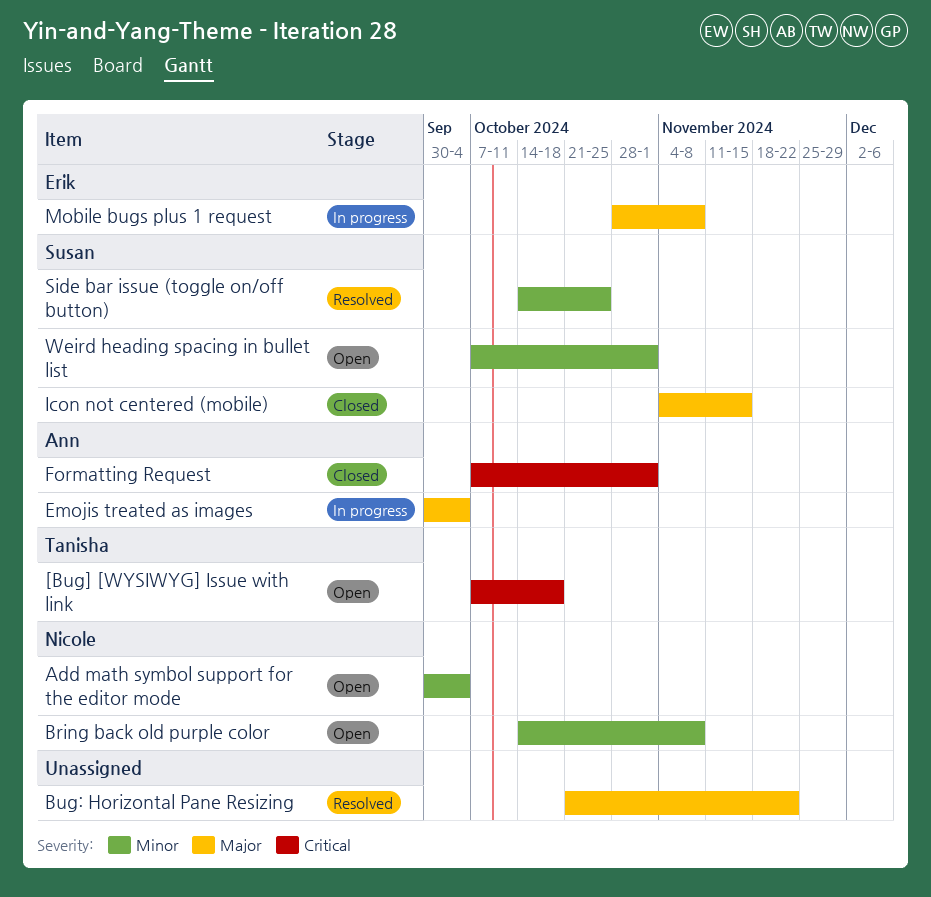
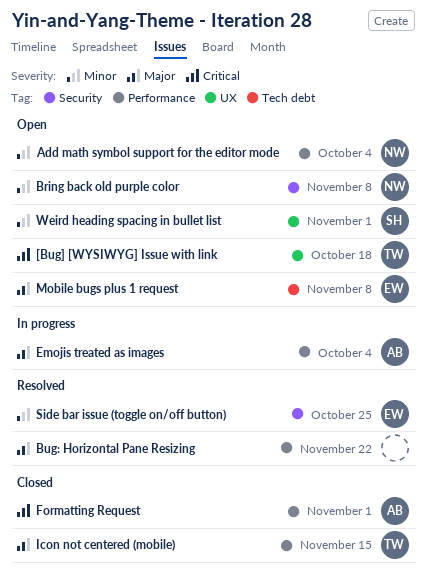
Icon not centered (mobile), owner: Susan -> Tanisha
Mobile bugs plus 1 request, status: In progress -> Open
Side bar issue (toggle on/off button), owner: Susan -> Erik

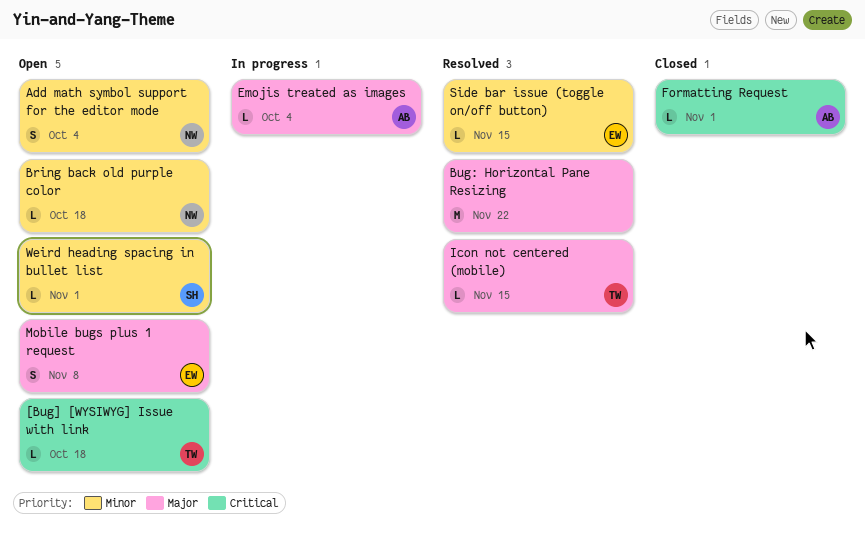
Bring back old purple color, due: Nov 8 -> Oct 18
Icon not centered (mobile), status: Closed -> Resolved
Side bar issue (toggle on/off button), due: Oct 25 -> Nov 15

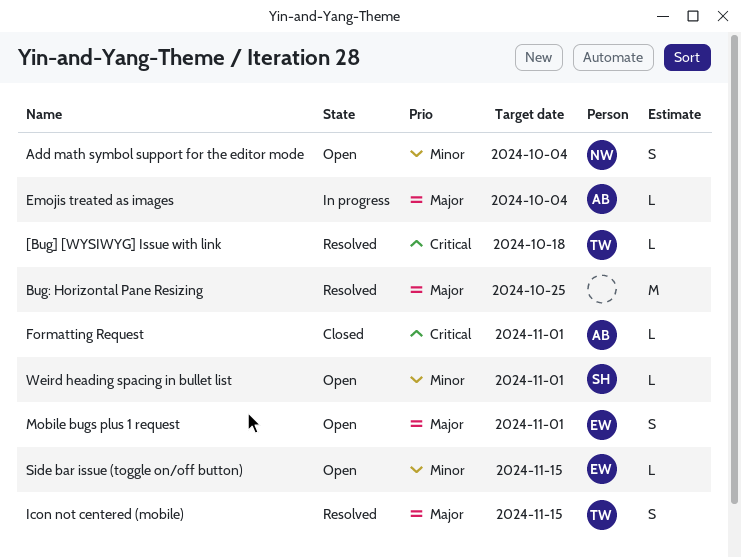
[Bug] [WYSIWYG] Issue with link, status: Open -> Resolved
Bring back old purple color: present -> none
Bug: Horizontal Pane Resizing, due: Nov 22 -> Oct 25
Icon not centered (mobile), estimate: L -> S
Mobile bugs plus 1 request, due: Nov 8 -> Nov 1
Side bar issue (toggle on/off button), status: Resolved -> Open

